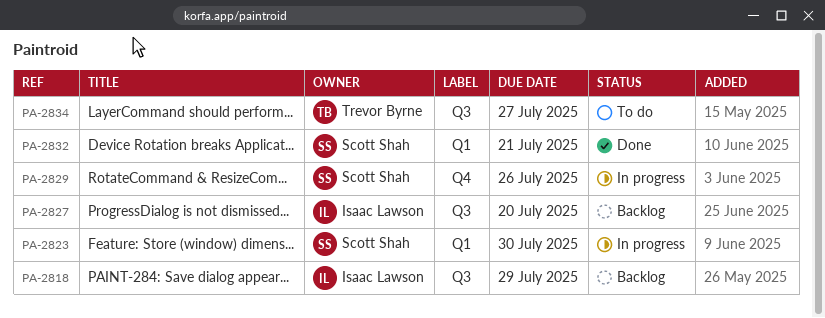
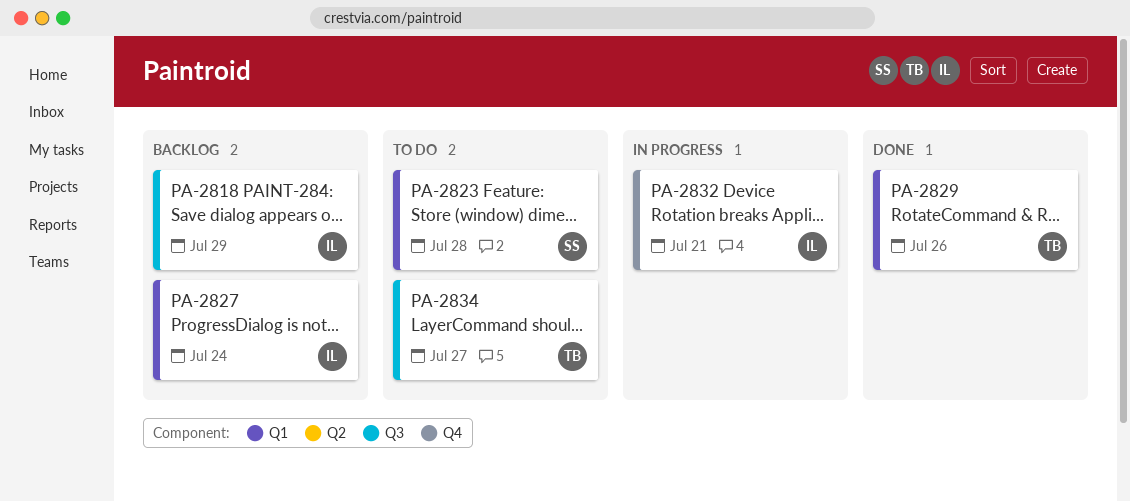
PA-2823, status: In progress -> To do
PA-2823, due: Jul 30 -> Jul 28
PA-2827, label: Q3 -> Q1
PA-2827, due: Jul 20 -> Jul 24
PA-2829, status: In progress -> Done
PA-2829, owner: Scott Shah -> Trevor Byrne
PA-2829, label: Q4 -> Q1
PA-2832, status: Done -> In progress
PA-2832, owner: Scott Shah -> Isaac Lawson
PA-2832, label: Q1 -> Q4

